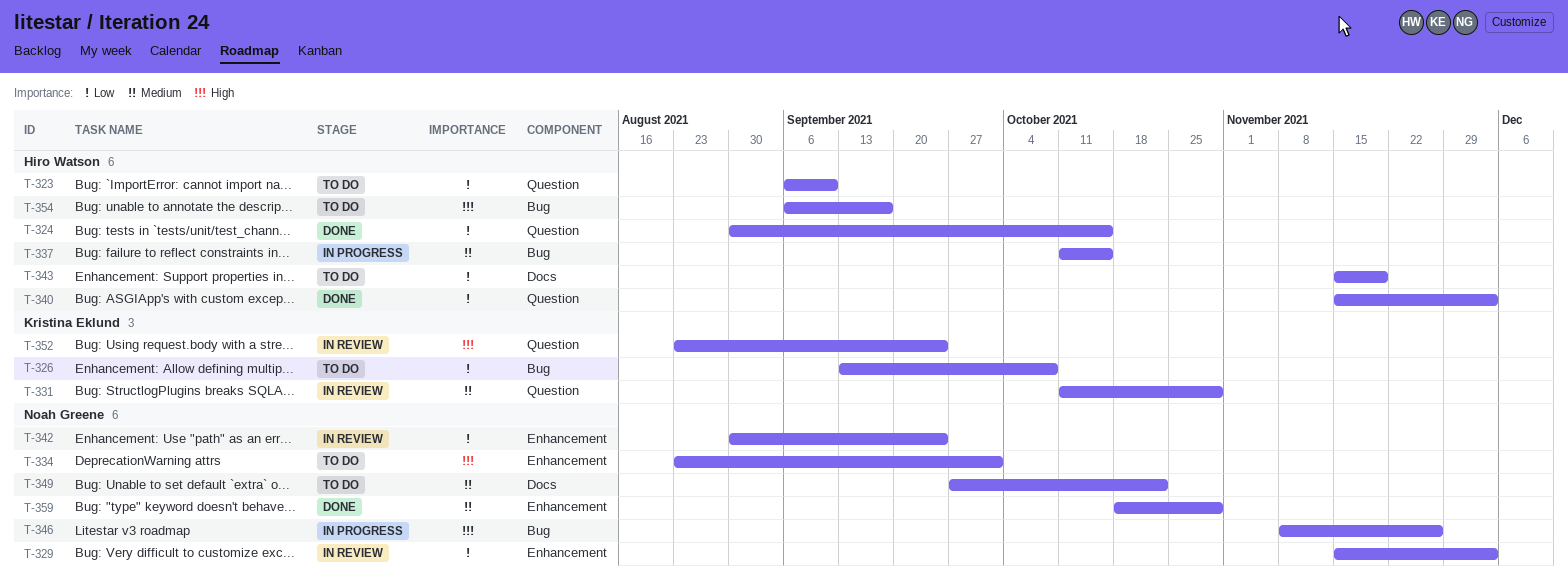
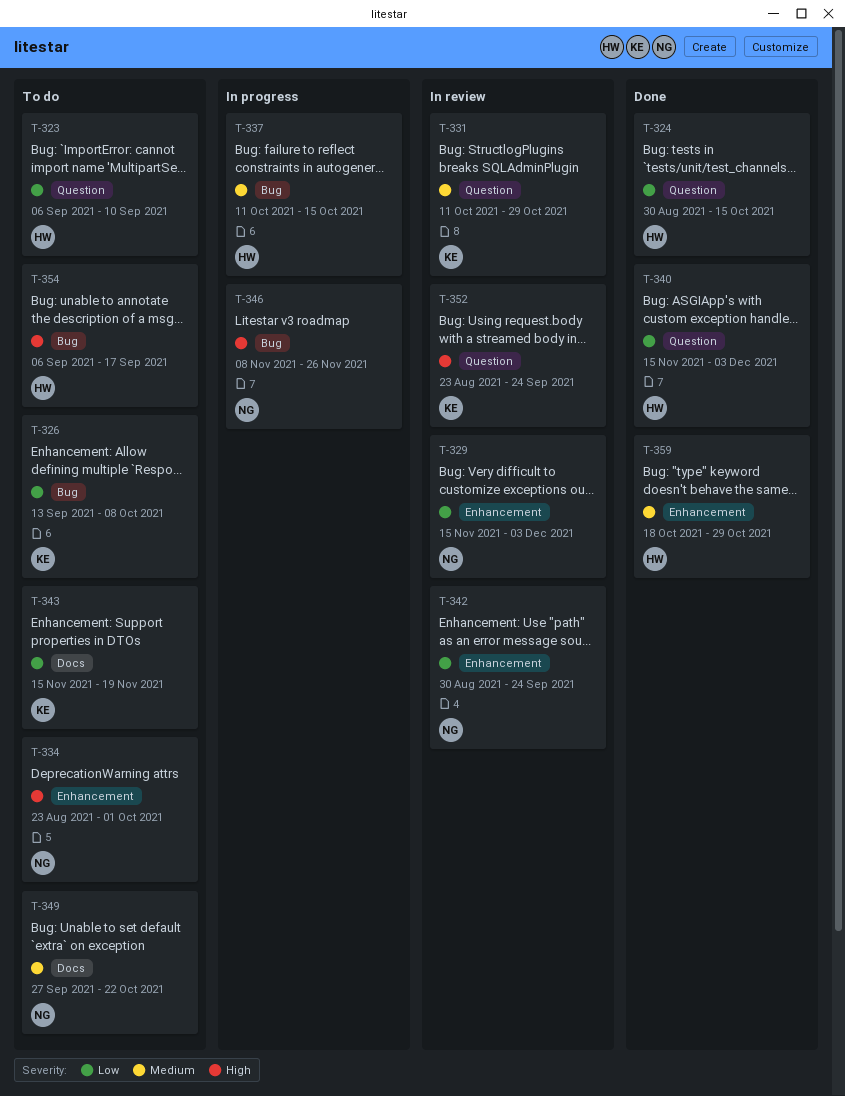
T-343, owner: Hiro Watson -> Kristina Eklund
T-359, owner: Noah Greene -> Hiro Watson

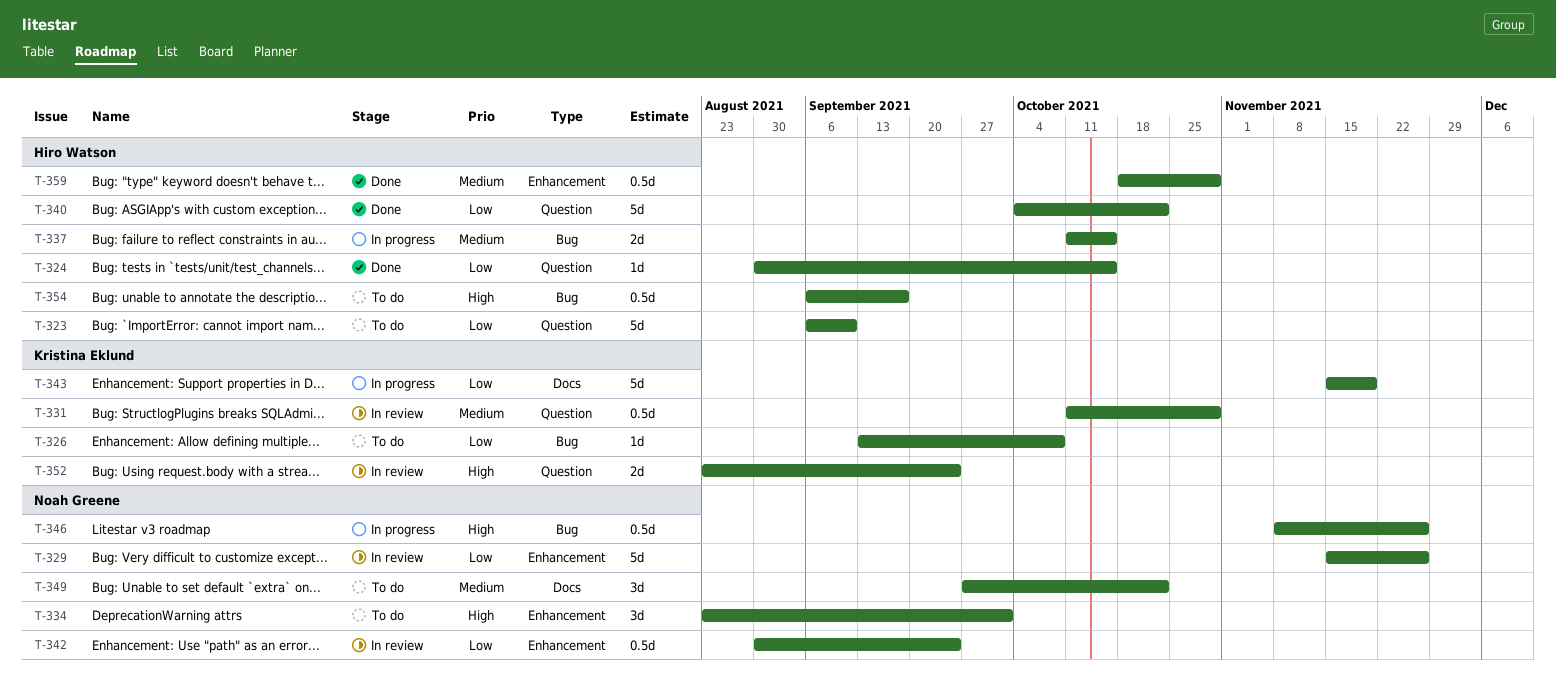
T-329, due: Dec 3 -> Nov 26
T-340, start: Nov 15 -> Oct 4
T-340, due: Dec 3 -> Oct 22
T-343, status: To do -> In progress

